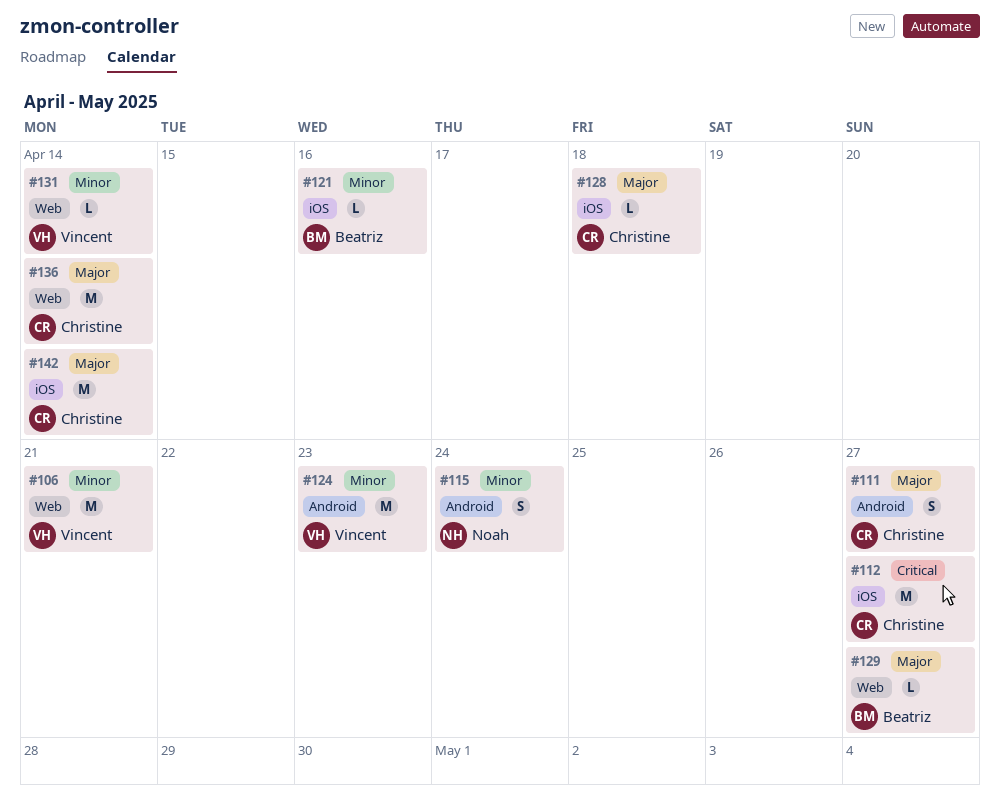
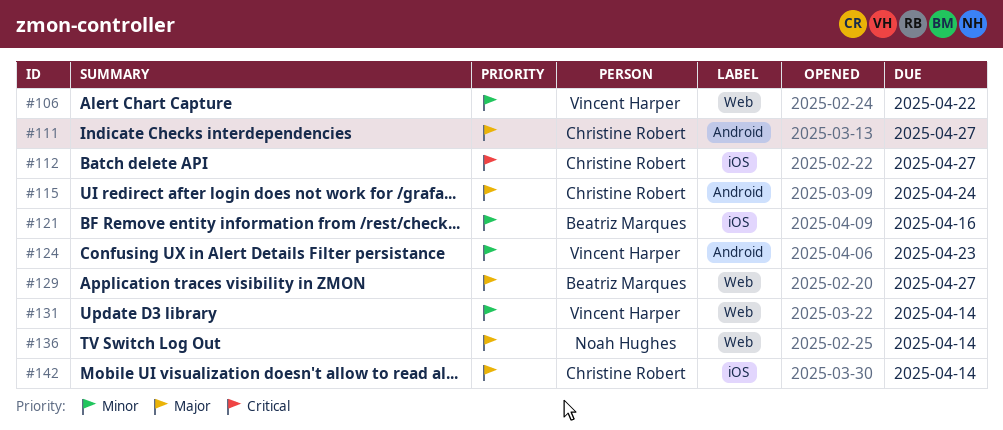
#106, due: Apr 21 -> Apr 22
#115, owner: Noah Hughes -> Christine Robert
#115, priority: Minor -> Major
#128: present -> none
#136, owner: Christine Robert -> Noah Hughes

